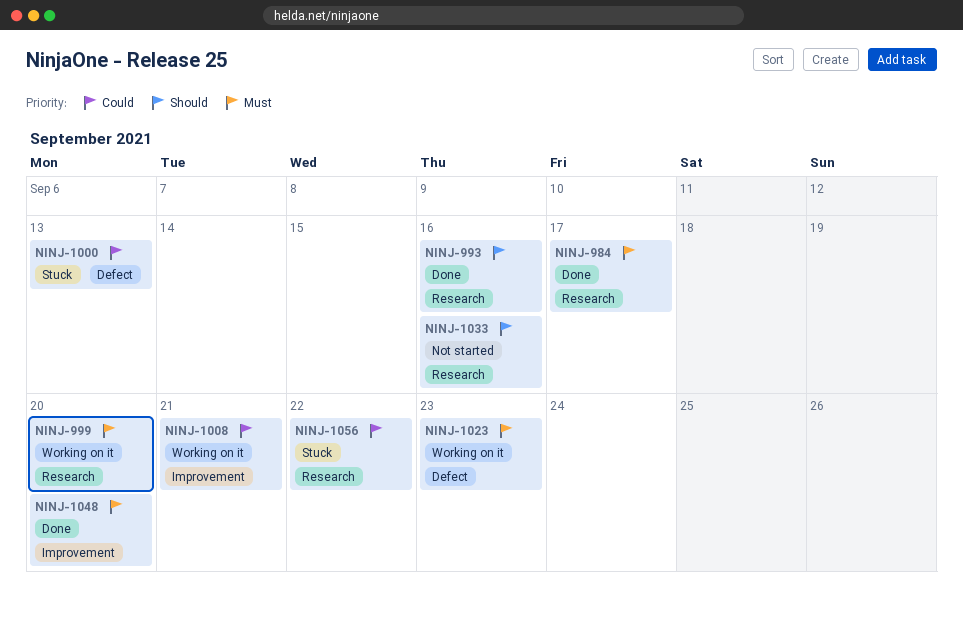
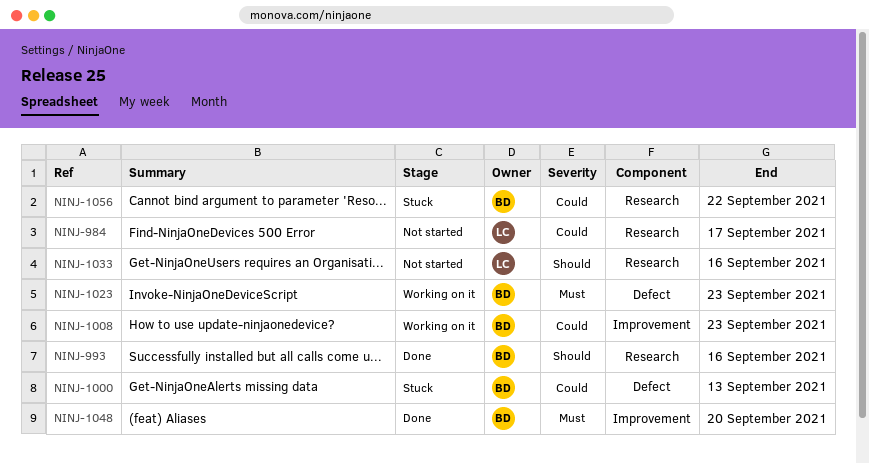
NINJ-984, status: Done -> Not started
NINJ-984, priority: Must -> Could
NINJ-999: present -> none
NINJ-1008, due: Sep 21 -> Sep 23

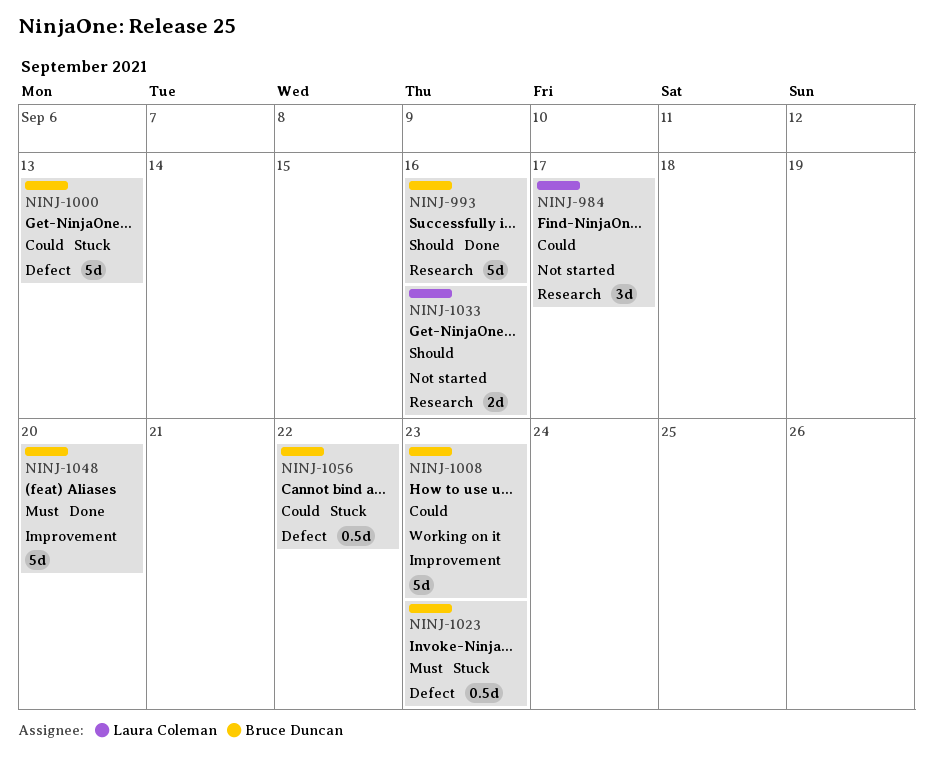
NINJ-1023, status: Working on it -> Stuck
NINJ-1056, label: Research -> Defect

